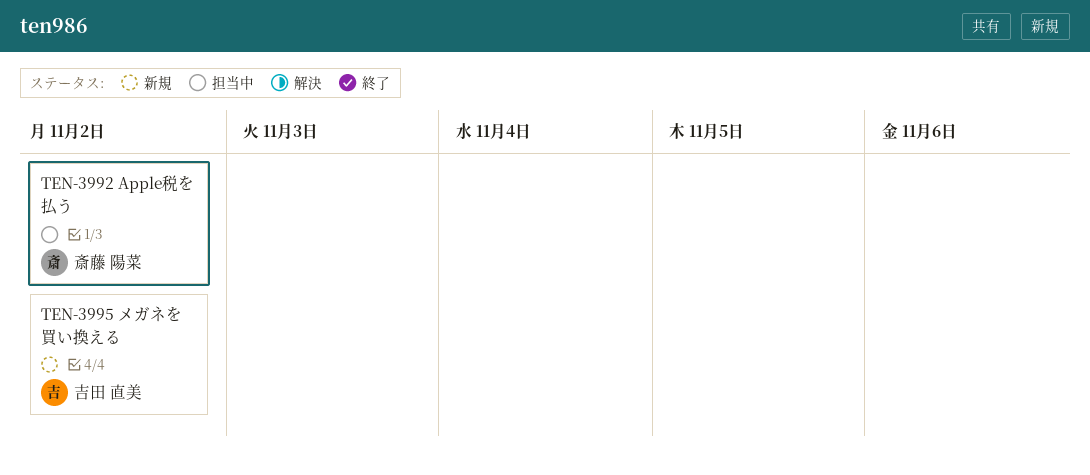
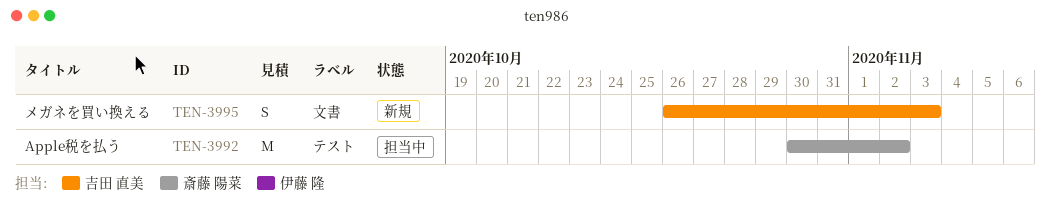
TEN-3995, due: Nov 2 -> Nov 3

